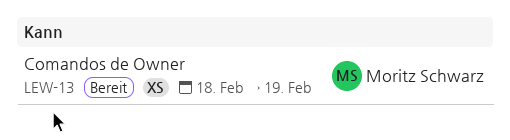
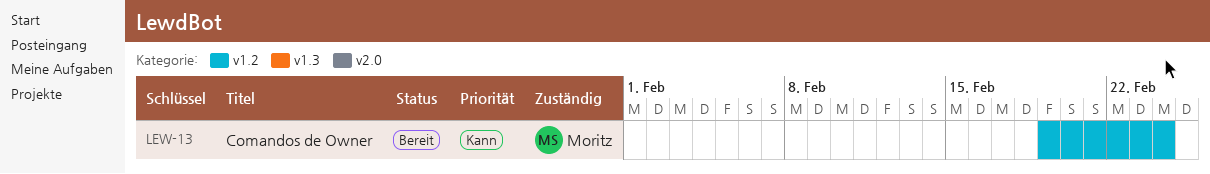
LEW-13, start: Feb 18 -> Feb 19
LEW-13, due: Feb 19 -> Feb 24

